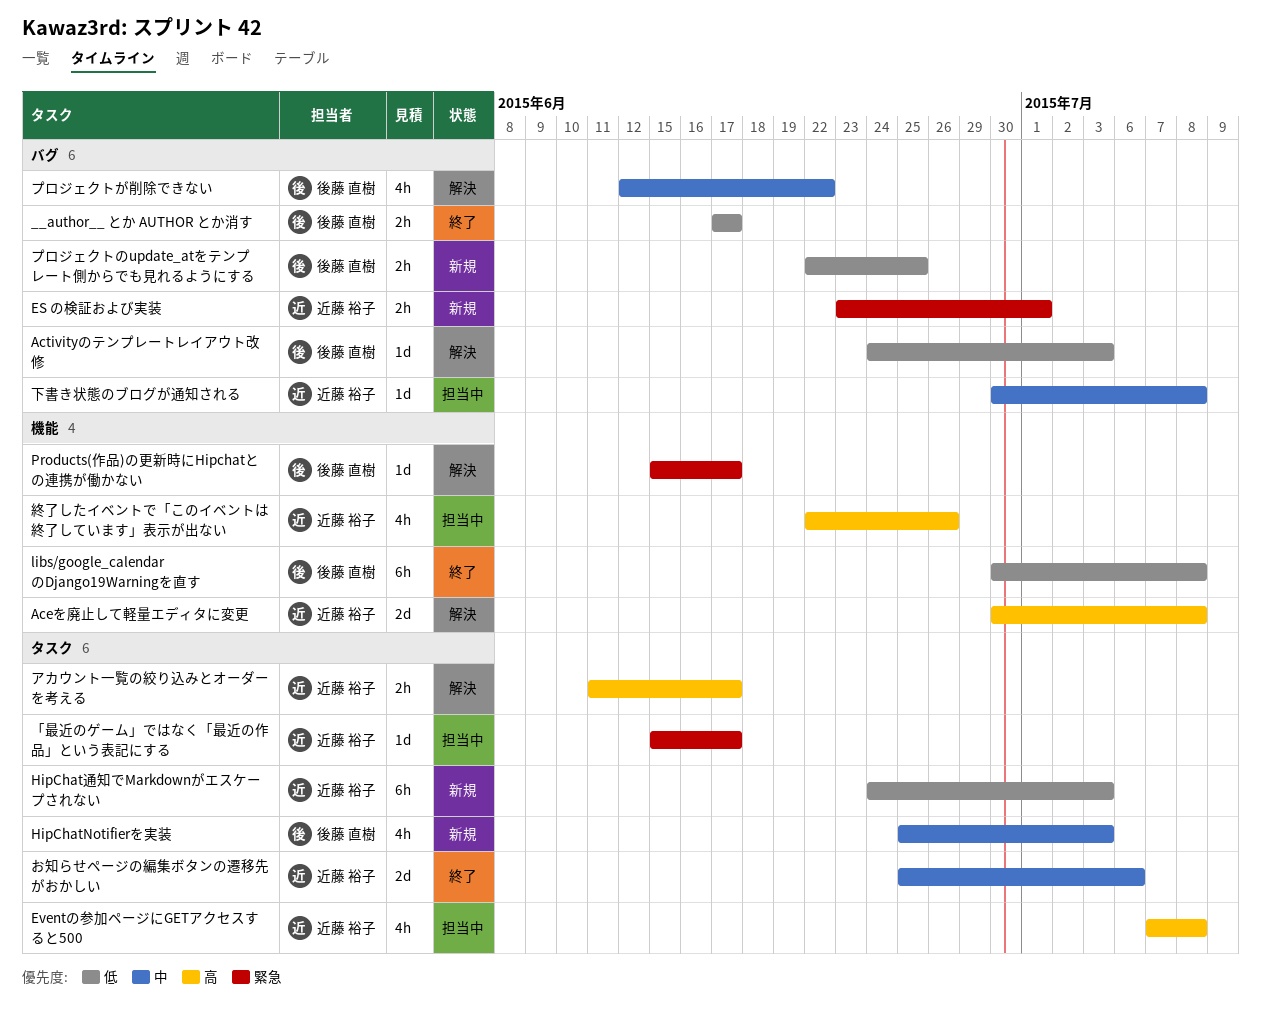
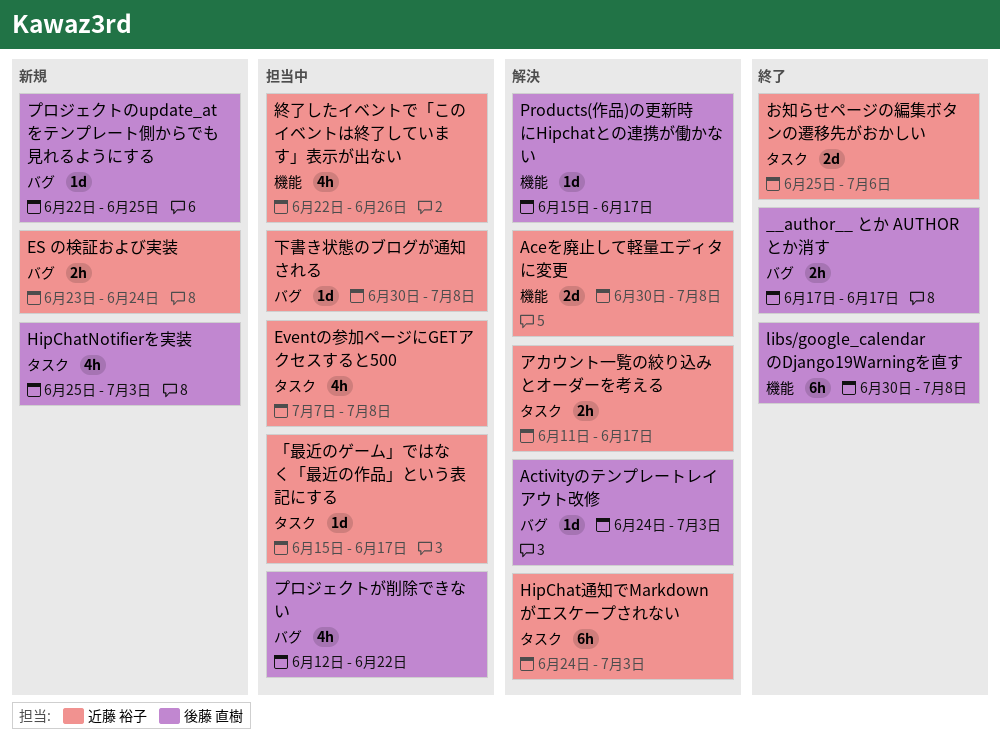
ES の検証および実装, due: Jul 1 -> Jun 24
HipChat通知でMarkdownがエスケープされない, status: 新規 -> 解決
プロジェクトが削除できない, status: 解決 -> 担当中
プロジェクトのupdate_atをテンプレート側からでも見れるようにする, estimate: 2h -> 1d

